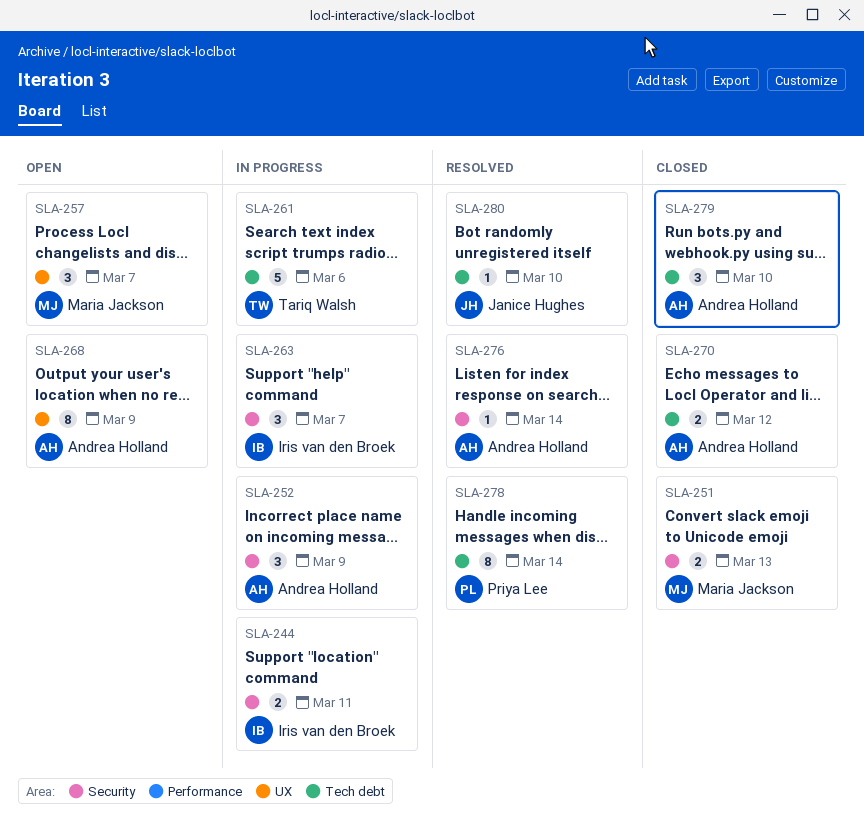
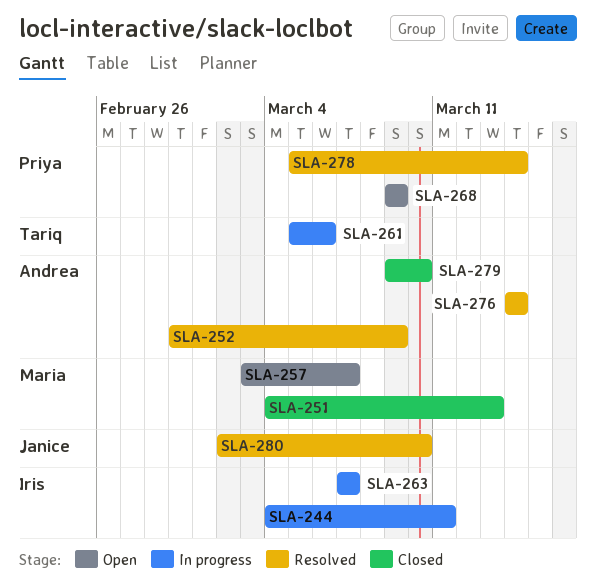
SLA-252, status: In progress -> Resolved
SLA-268, owner: Andrea Holland -> Priya Lee
SLA-270: present -> none

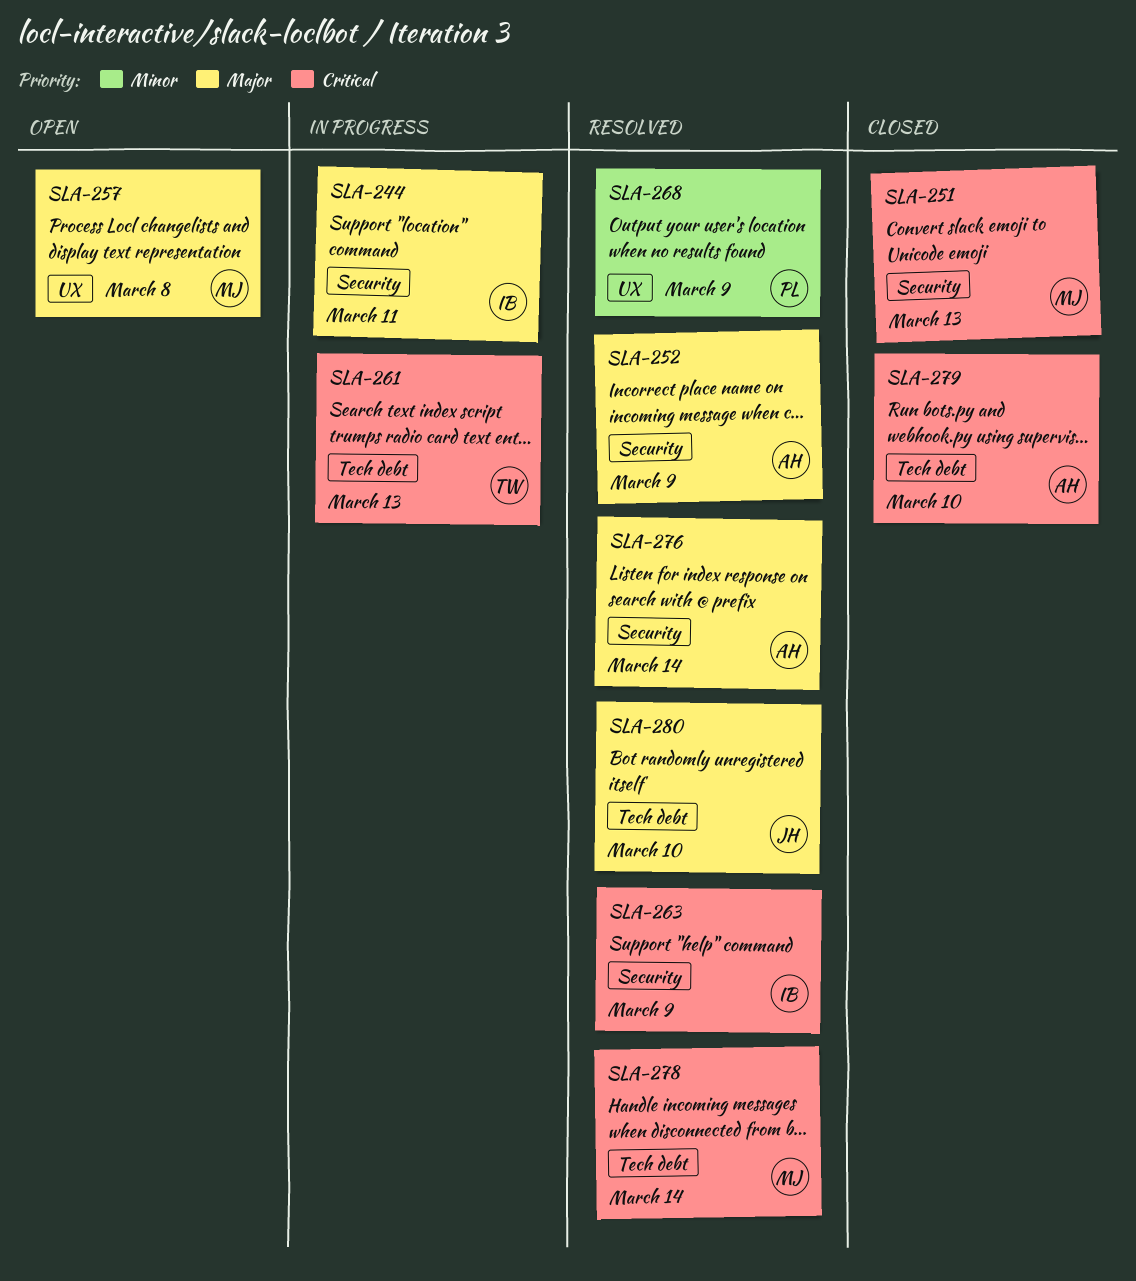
SLA-257, due: Mar 7 -> Mar 8
SLA-261, due: Mar 6 -> Mar 13
SLA-263, status: In progress -> Resolved
SLA-263, due: Mar 7 -> Mar 9
SLA-268, status: Open -> Resolved
SLA-278, owner: Priya -> Maria

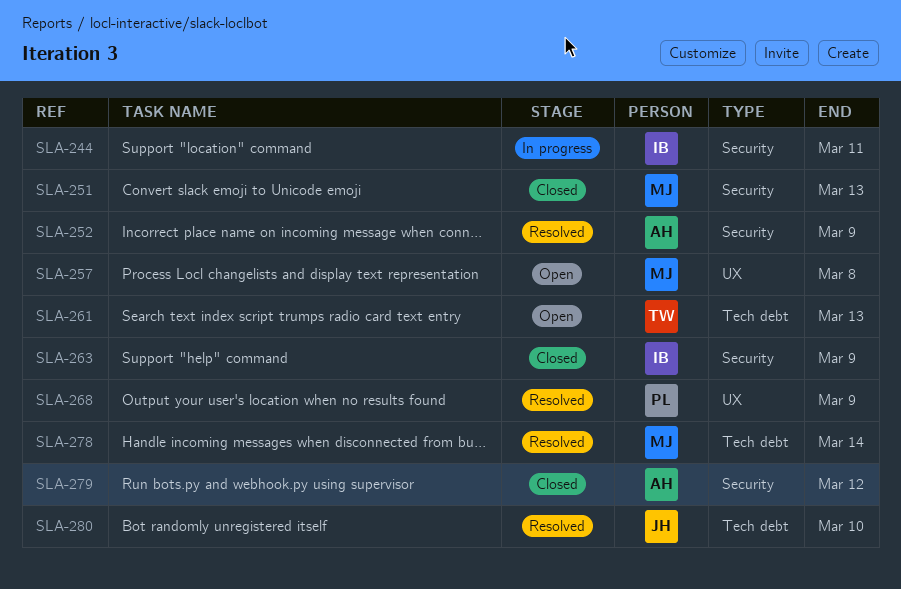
SLA-261, status: In progress -> Open
SLA-263, status: Resolved -> Closed
SLA-276: present -> none
SLA-279, label: Tech debt -> Security
SLA-279, due: Mar 10 -> Mar 12

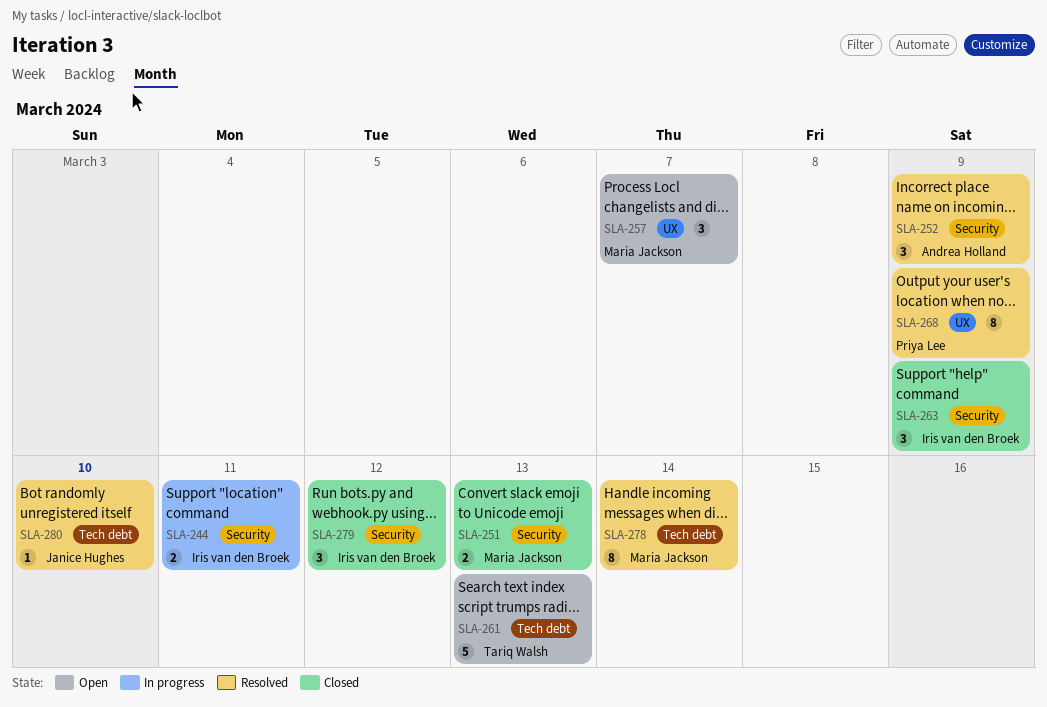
SLA-257, due: Mar 8 -> Mar 7
SLA-279, owner: Andrea Holland -> Iris van den Broek

